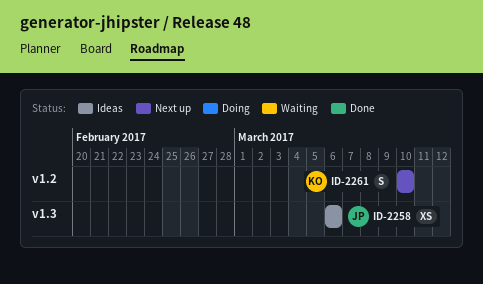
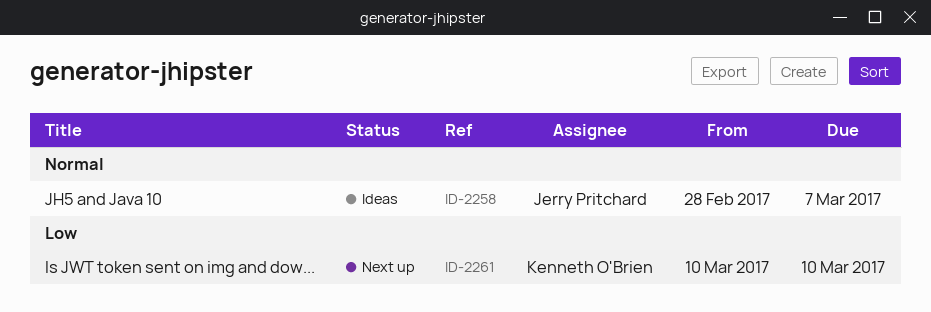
ID-2258, start: Mar 6 -> Feb 28
ID-2258, due: Mar 6 -> Mar 7

